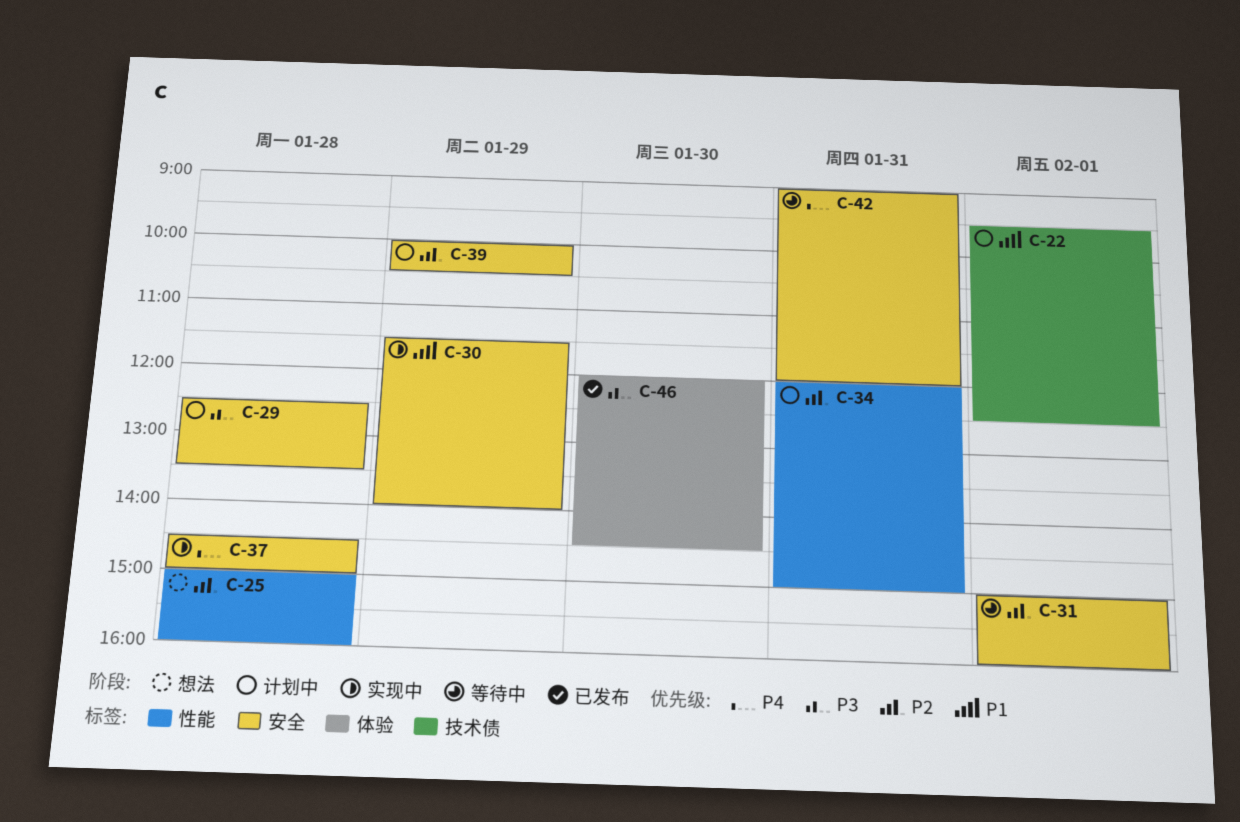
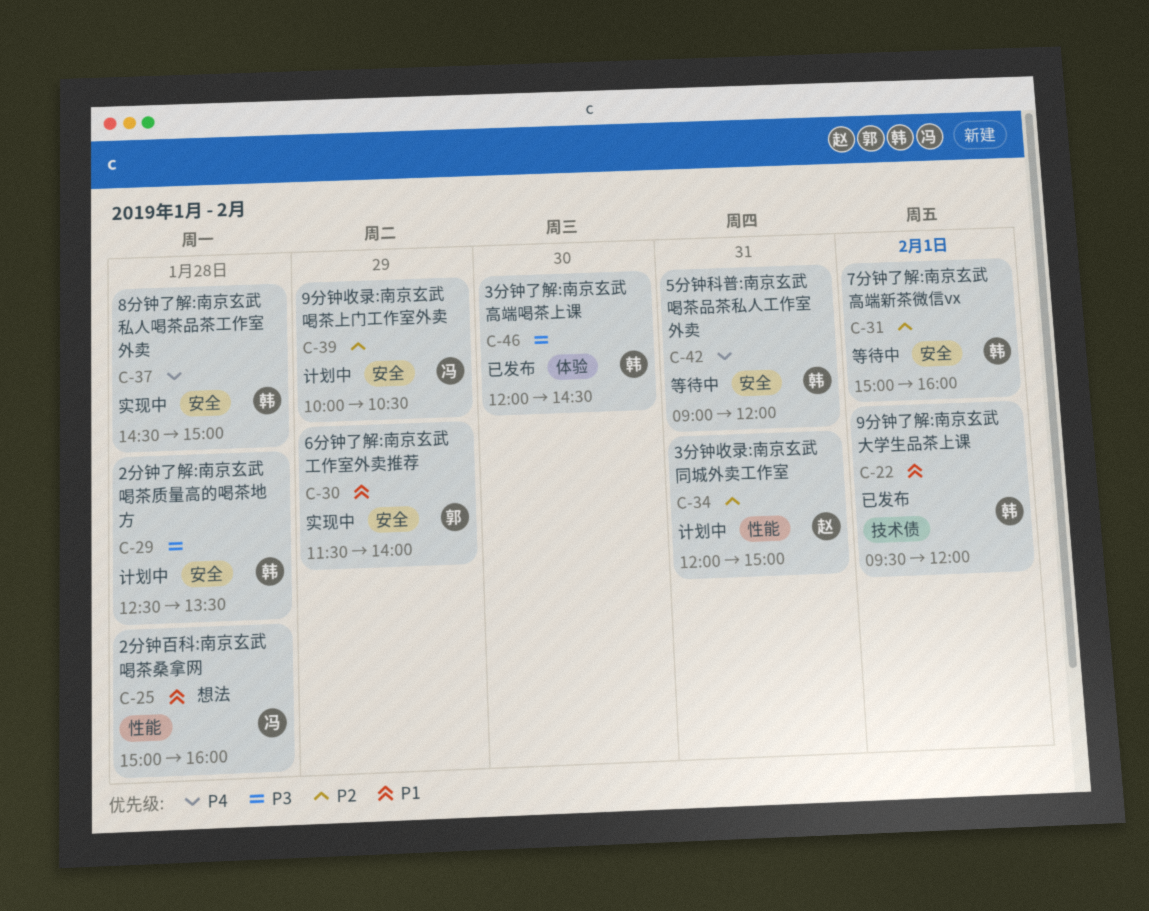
C-22, status: 计划中 -> 已发布
C-22, ends: 12:30 -> 12:00
C-25, priority: P2 -> P1

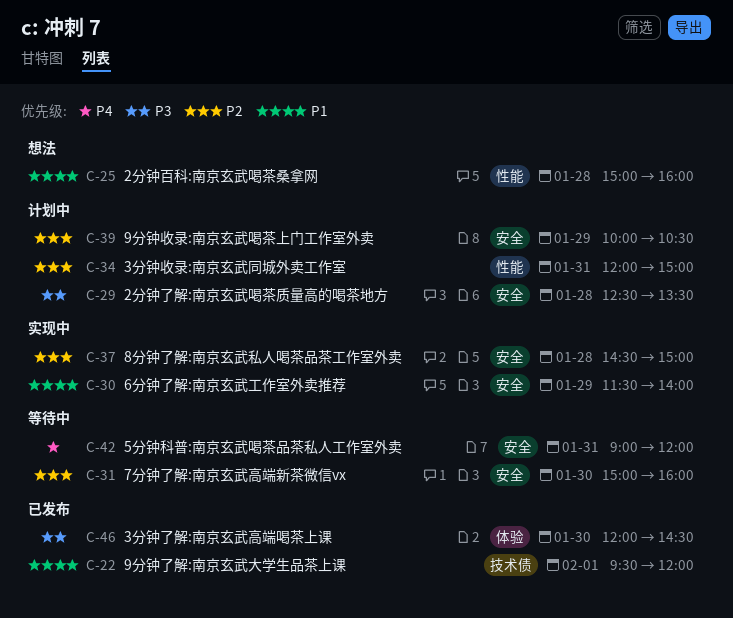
C-31, day: Feb 1 -> Jan 30
C-37, priority: P4 -> P2

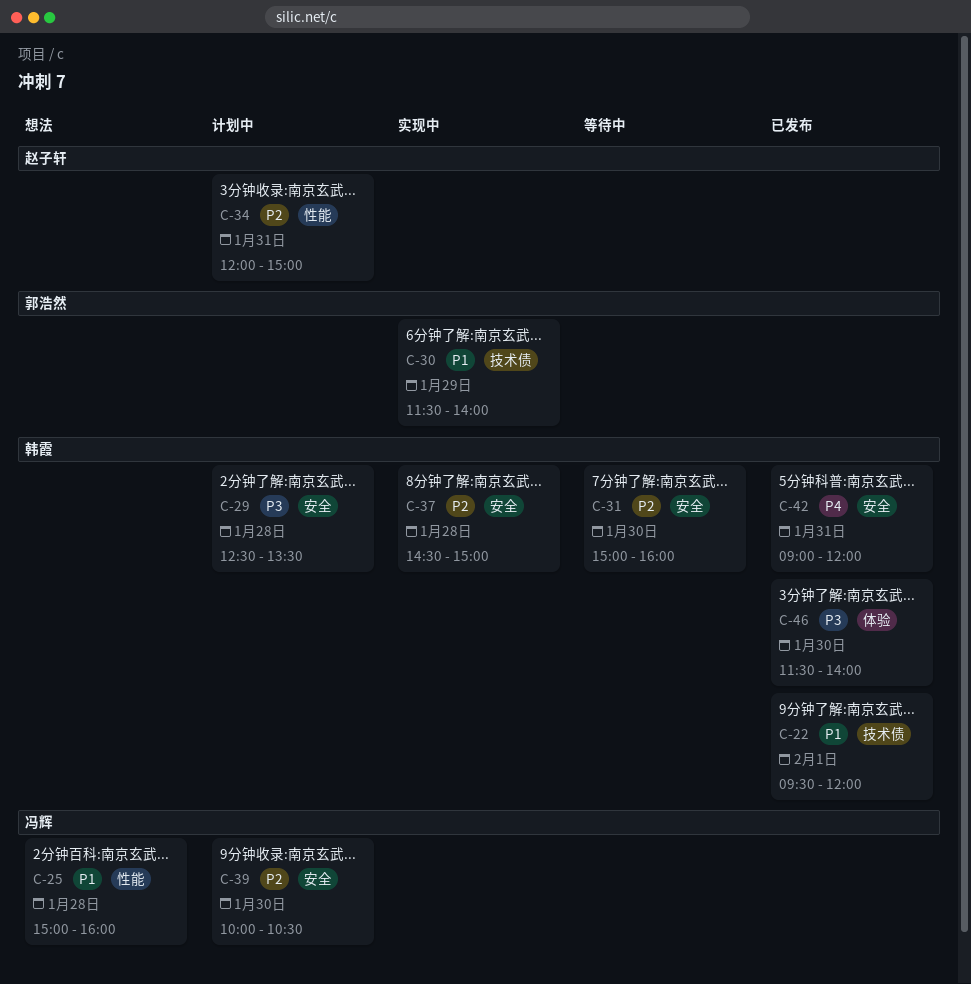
C-30, label: 安全 -> 技术债
C-39, day: Jan 29 -> Jan 30
C-42, status: 等待中 -> 已发布
C-46, begins: 12:00 -> 11:30
C-46, ends: 14:30 -> 14:00

